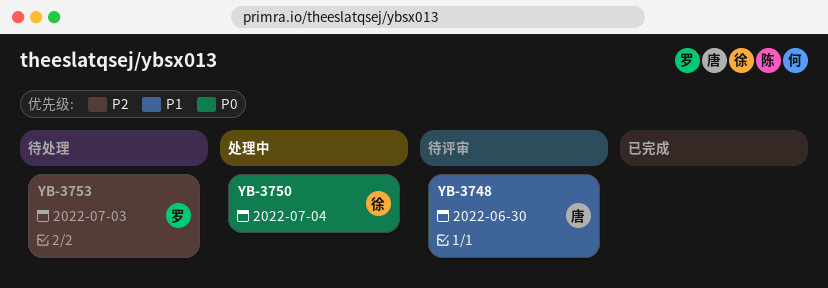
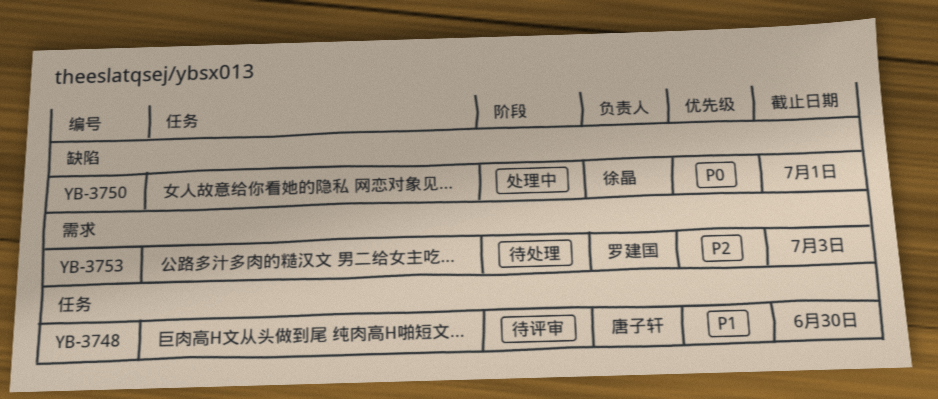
YB-3750, due: Jul 4 -> Jul 1

